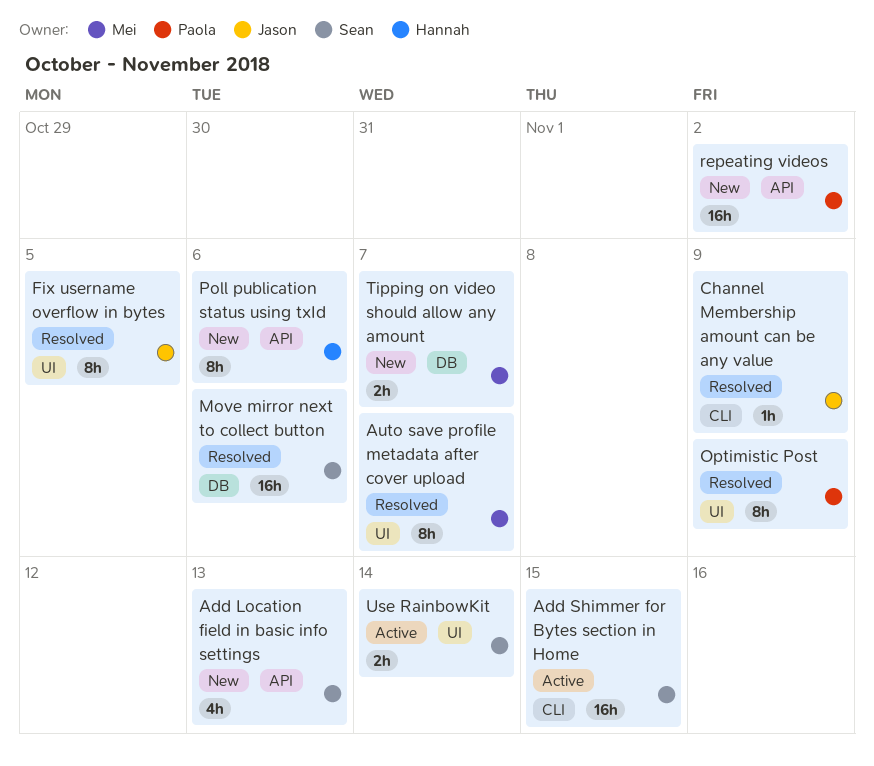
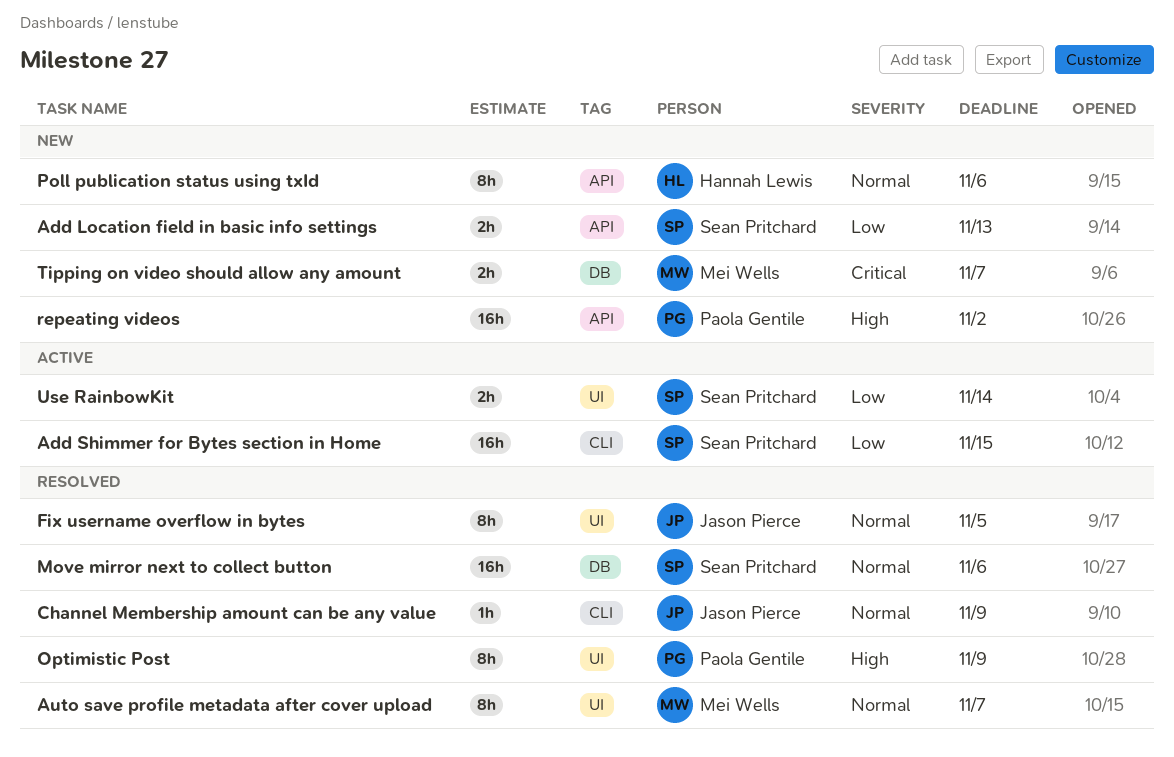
Add Location field in basic info settings, estimate: 4h -> 2h

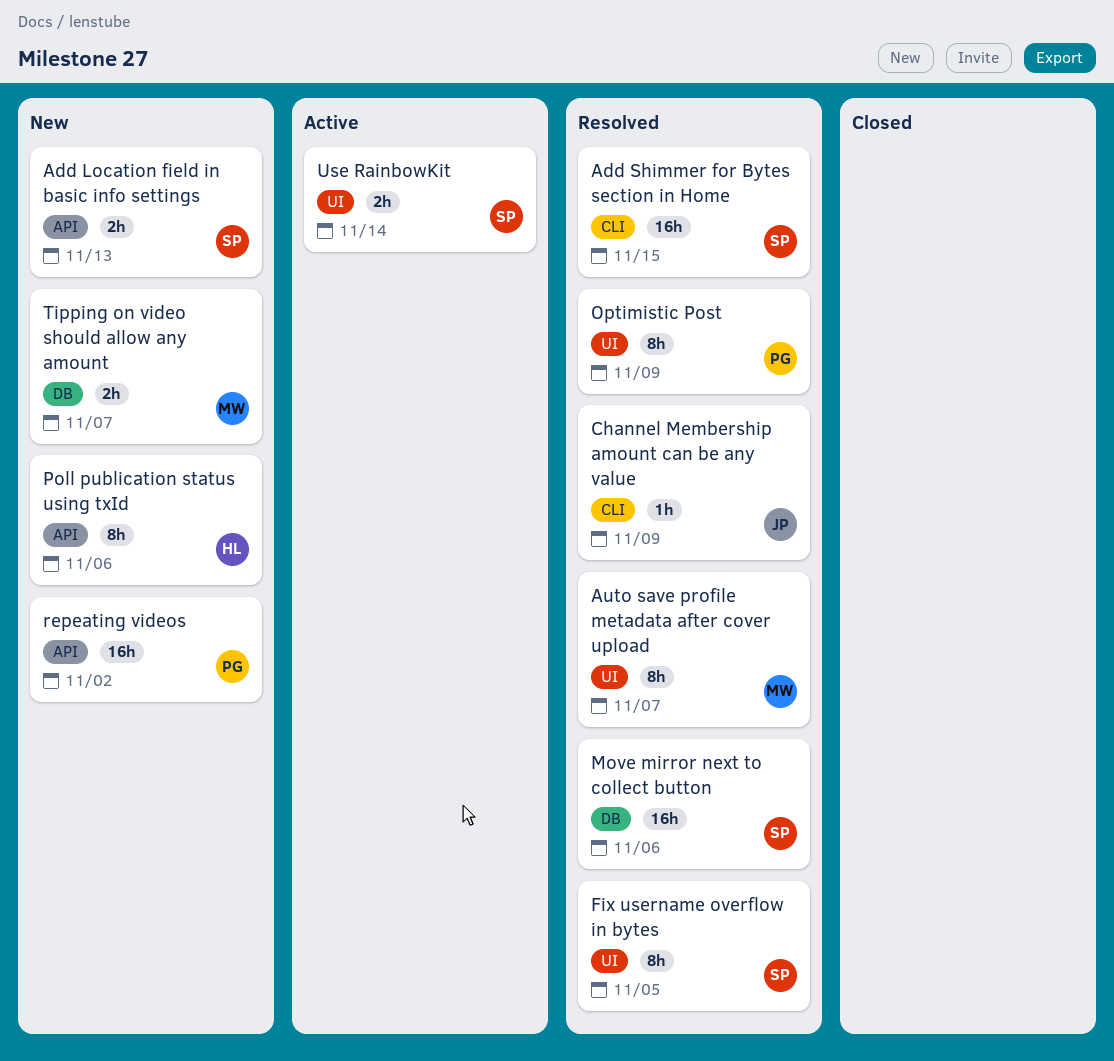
Add Shimmer for Bytes section in Home, status: Active -> Resolved
Fix username overflow in bytes, owner: Jason Pierce -> Sean Pritchard

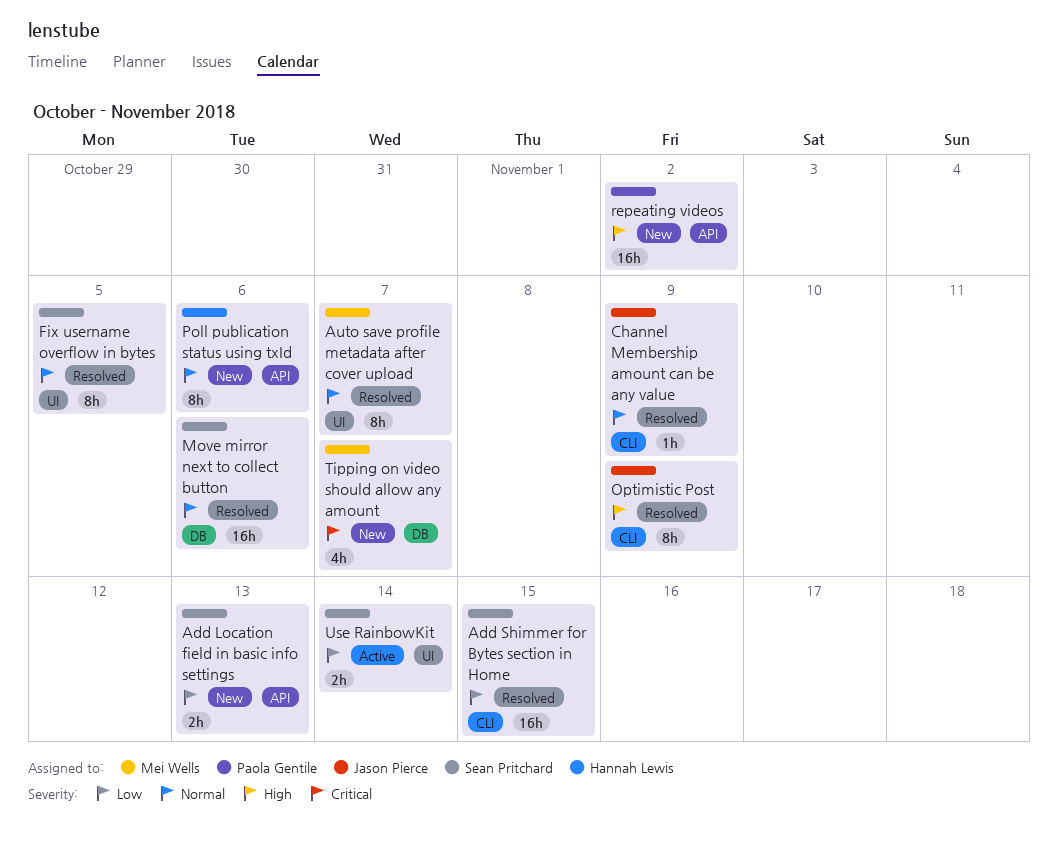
Optimistic Post, owner: Paola Gentile -> Jason Pierce
Optimistic Post, label: UI -> CLI
Tipping on video should allow any amount, estimate: 2h -> 4h

